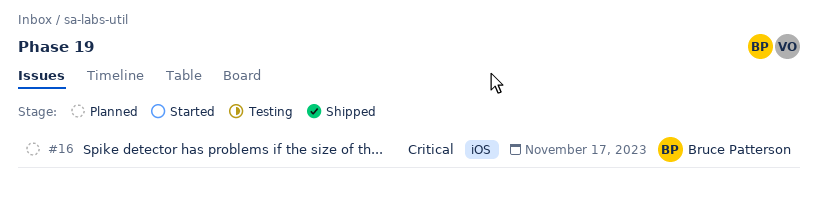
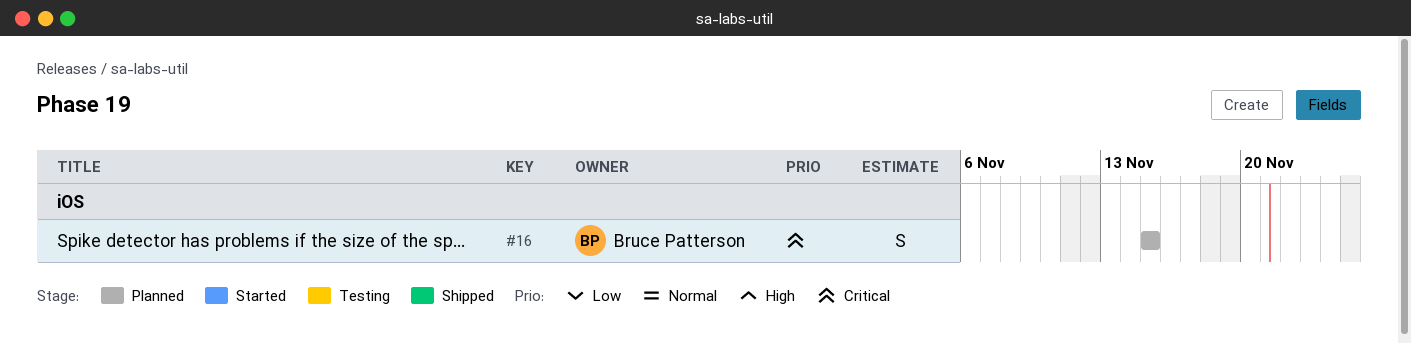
#16, due: Nov 17 -> Nov 15

